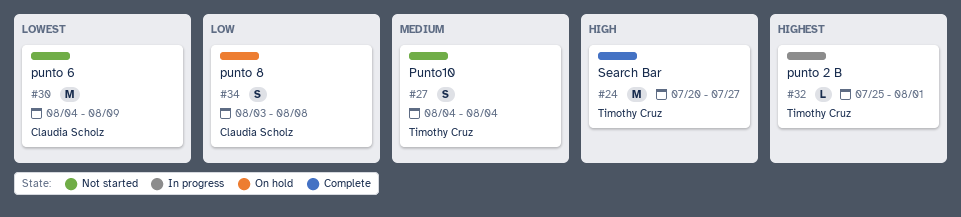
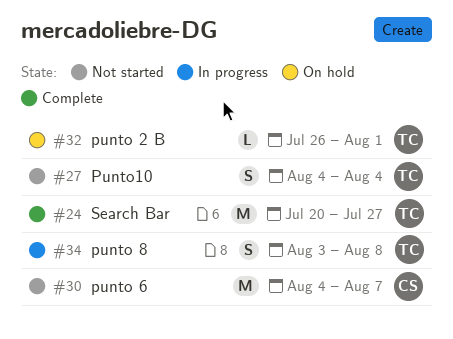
#30, due: Aug 9 -> Aug 7
#32, status: In progress -> On hold
#32, start: Jul 25 -> Jul 26
#34, status: On hold -> In progress
#34, owner: Claudia Scholz -> Timothy Cruz

